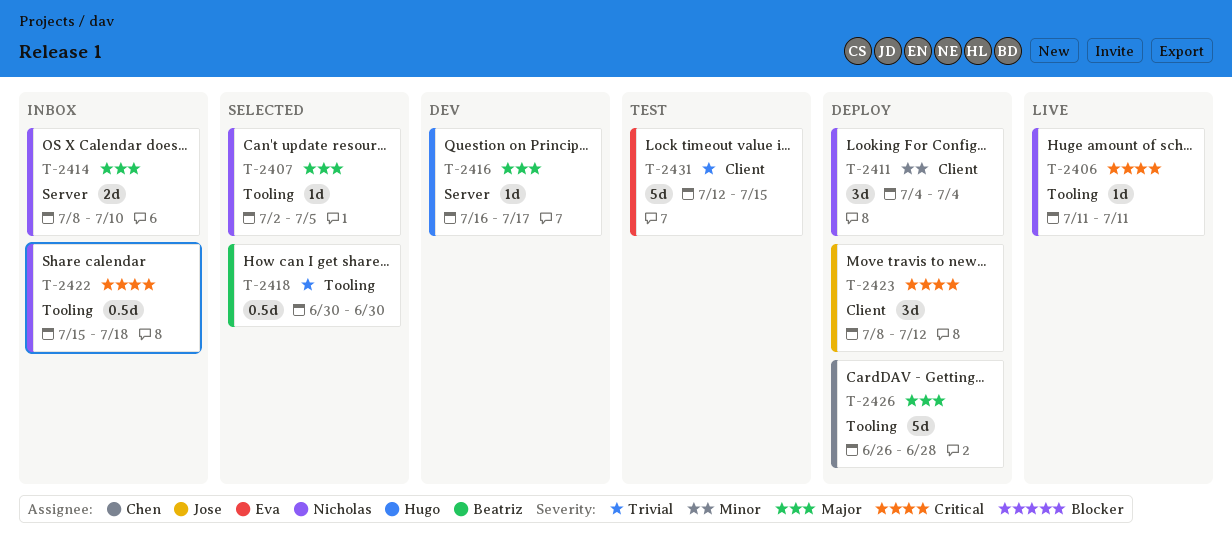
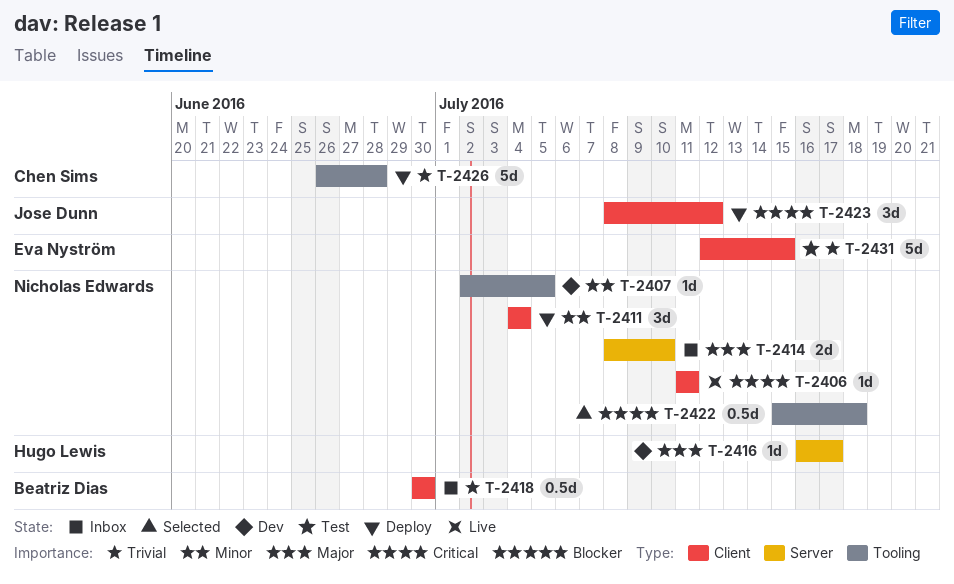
T-2406, label: Tooling -> Client
T-2407, status: Selected -> Dev
T-2407, priority: Major -> Minor
T-2418, status: Selected -> Inbox
T-2418, label: Tooling -> Client
T-2422, status: Inbox -> Selected
T-2426, priority: Major -> Trivial

